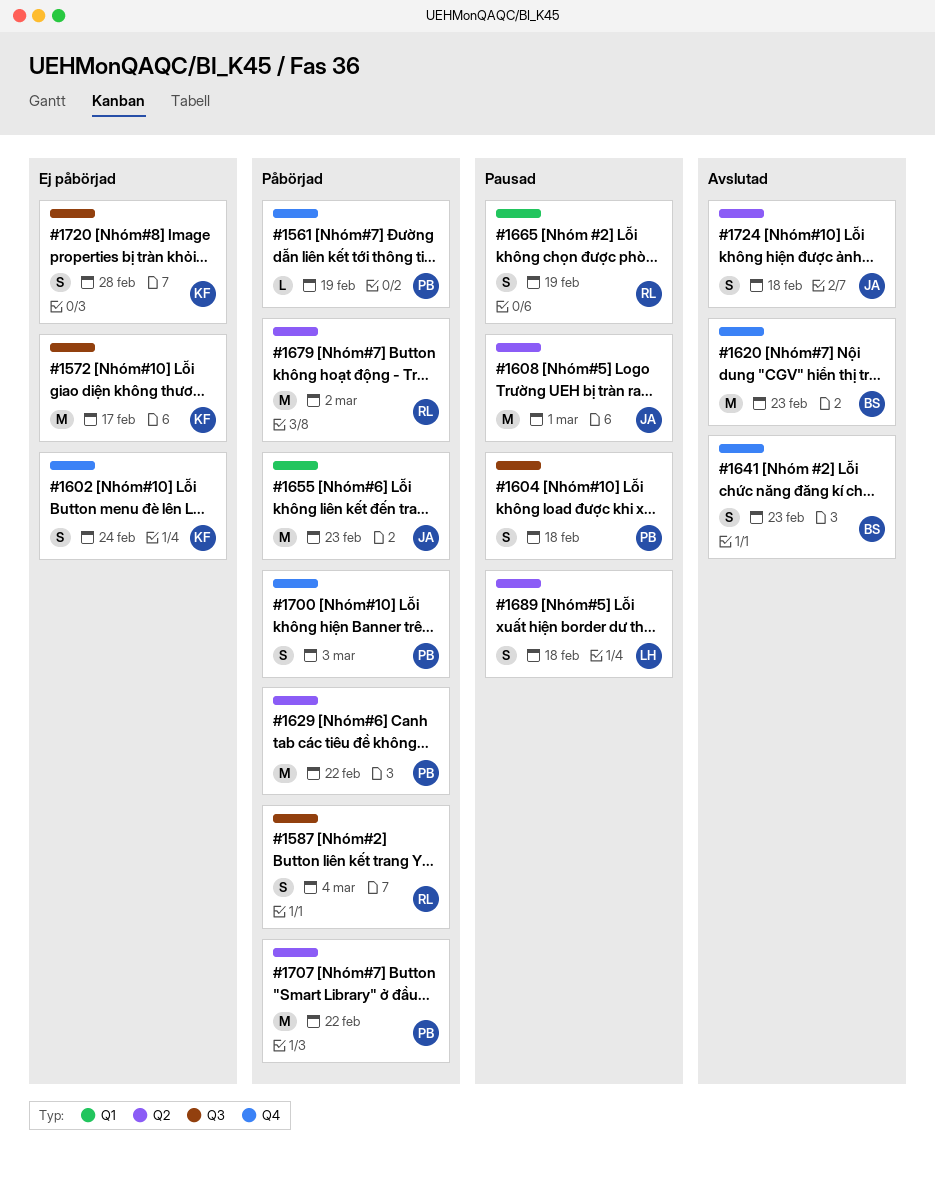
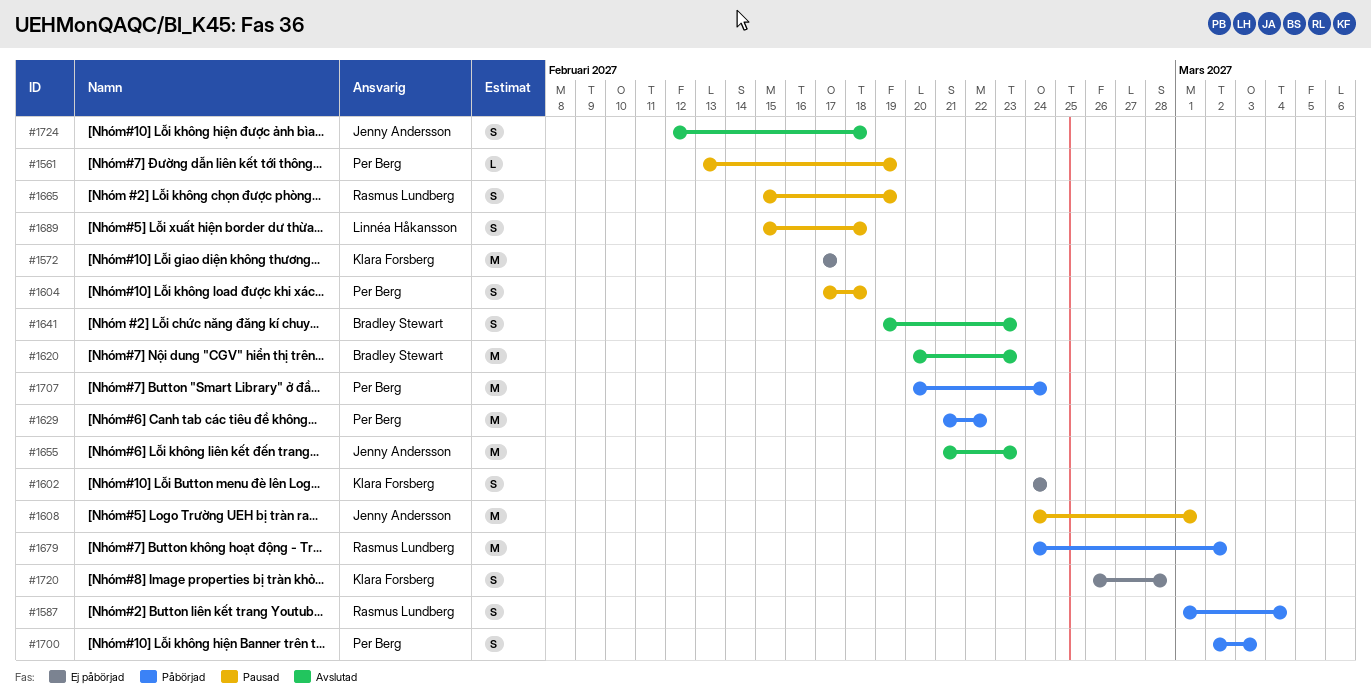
#1561, status: Påbörjad -> Pausad
#1655, status: Påbörjad -> Avslutad
#1707, due: Feb 22 -> Feb 24

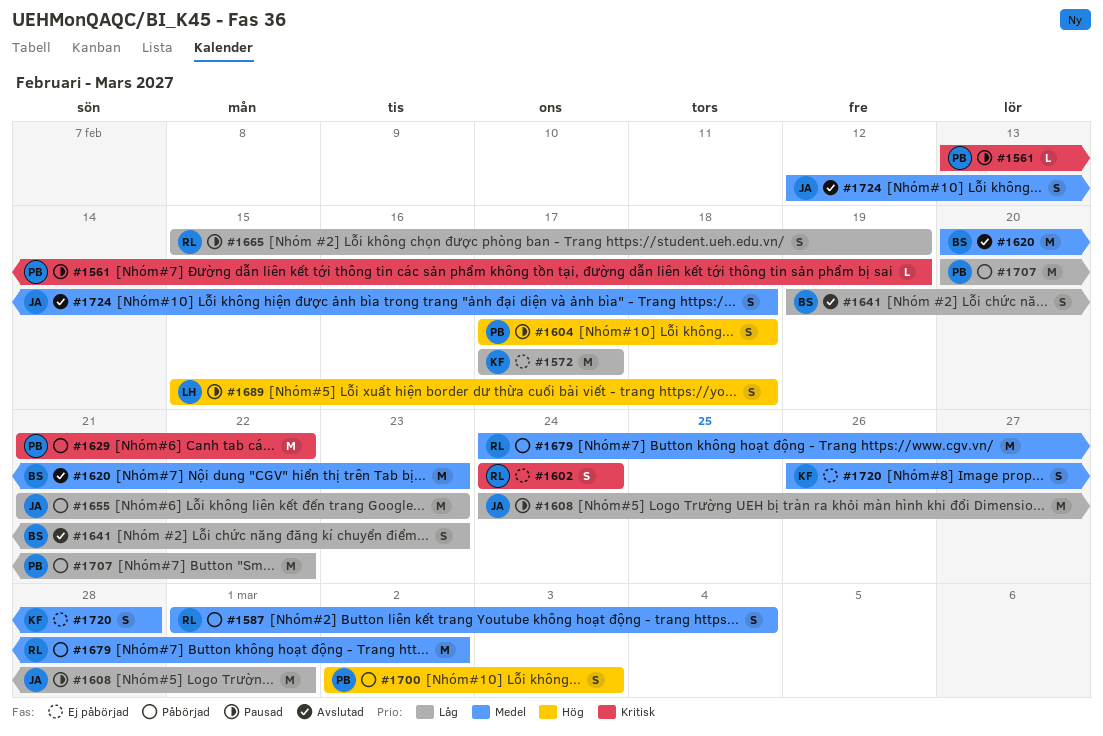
#1602, owner: Klara Forsberg -> Rasmus Lundberg
#1655, status: Avslutad -> Påbörjad
#1707, due: Feb 24 -> Feb 22

